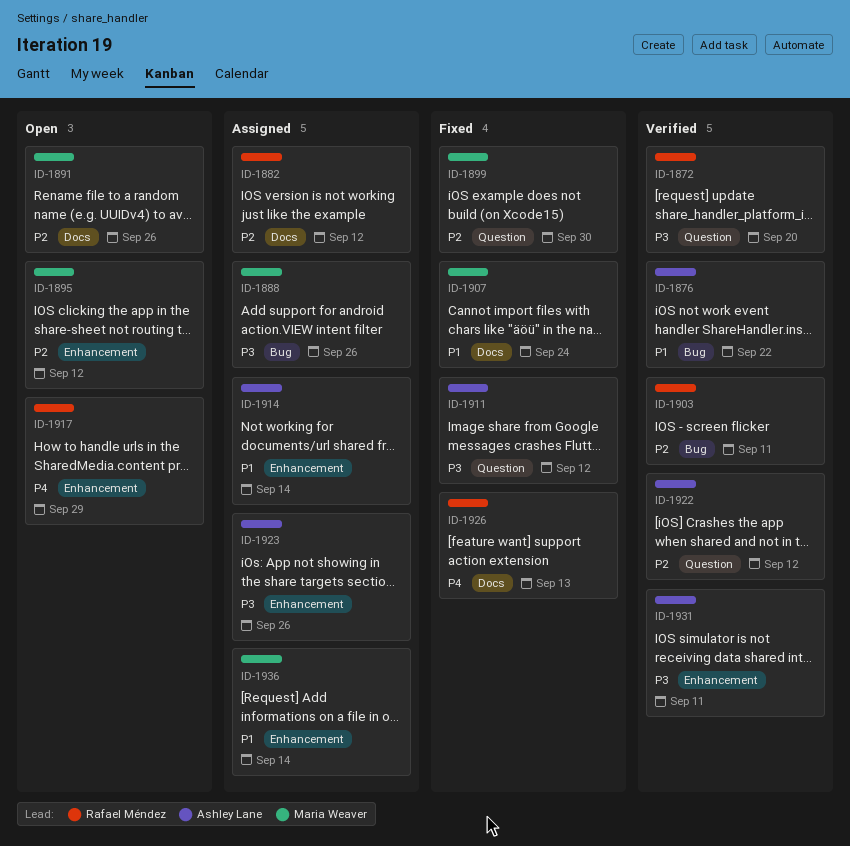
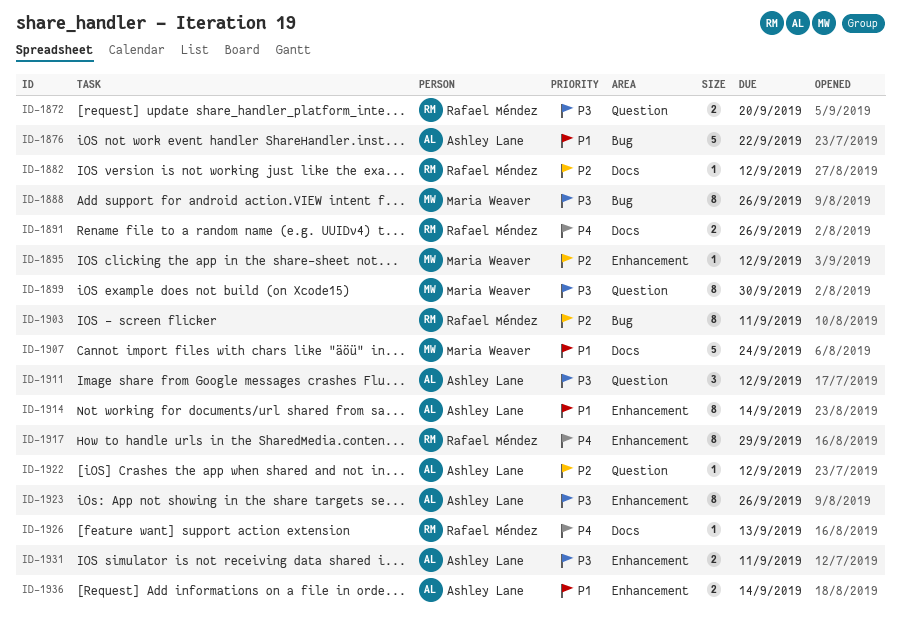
ID-1891, owner: Maria Weaver -> Rafael Méndez
ID-1891, priority: P2 -> P4
ID-1899, priority: P2 -> P3
ID-1936, owner: Maria Weaver -> Ashley Lane

